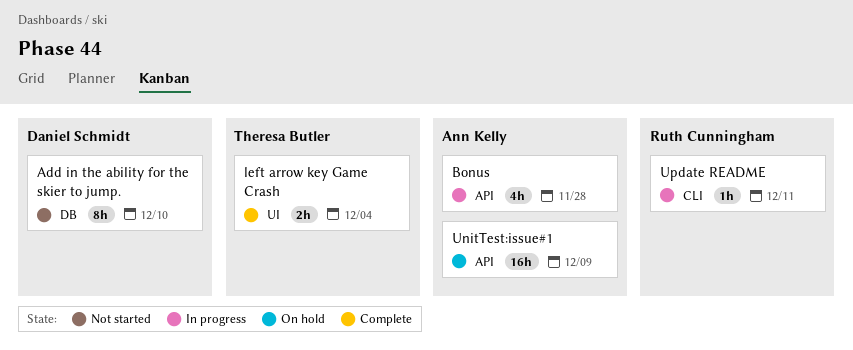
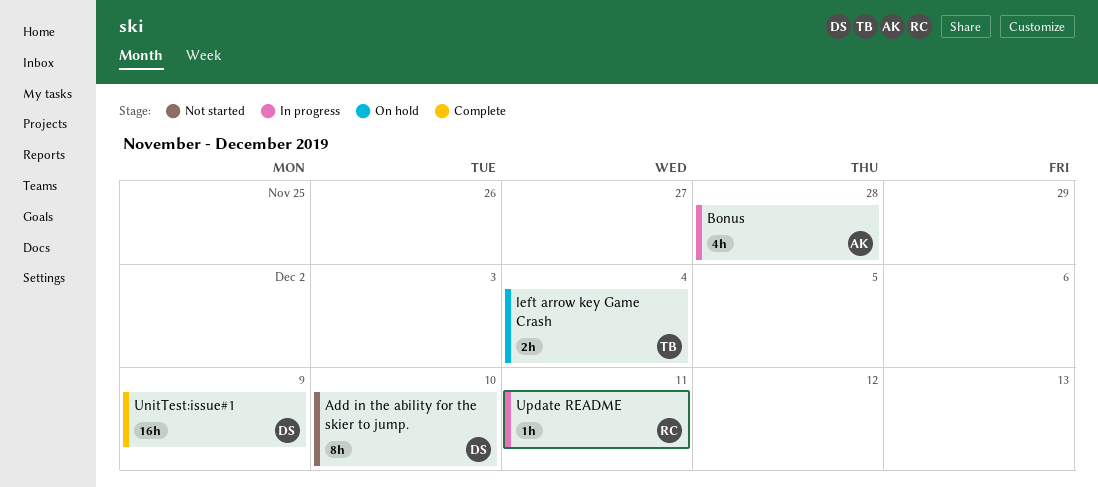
left arrow key Game Crash, status: Complete -> On hold
UnitTest:issue#1, status: On hold -> Complete
UnitTest:issue#1, owner: Ann Kelly -> Daniel Schmidt

